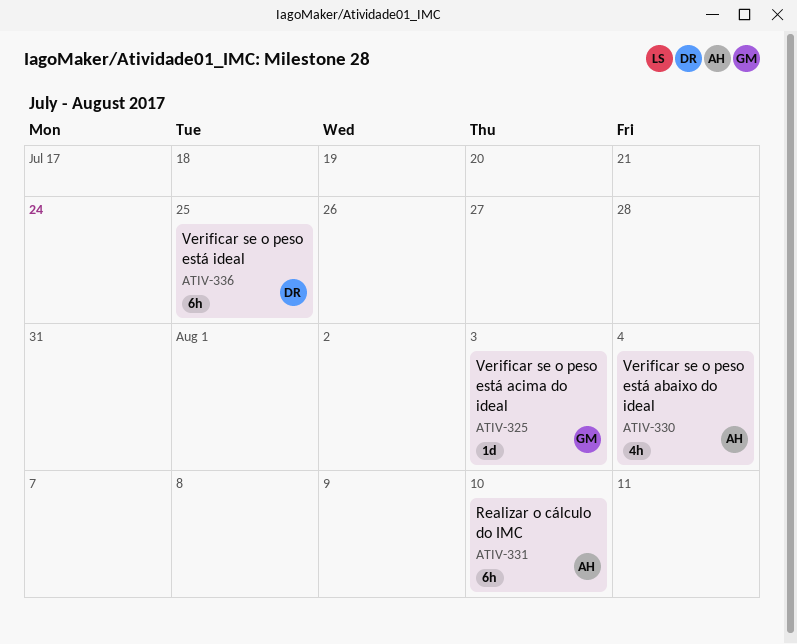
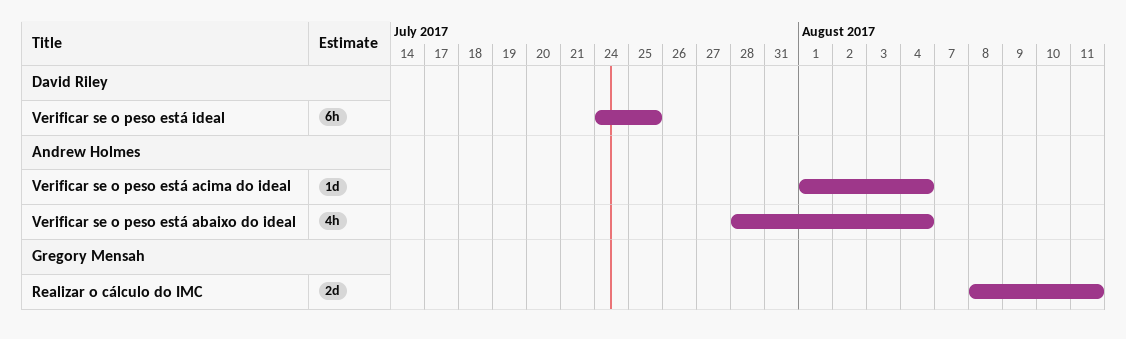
Realizar o cálculo do IMC, owner: Andrew Holmes -> Gregory Mensah
Realizar o cálculo do IMC, estimate: 6h -> 2d
Realizar o cálculo do IMC, due: Aug 10 -> Aug 11
Verificar se o peso está acima do ideal, owner: Gregory Mensah -> Andrew Holmes
Verificar se o peso está acima do ideal, due: Aug 3 -> Aug 4

